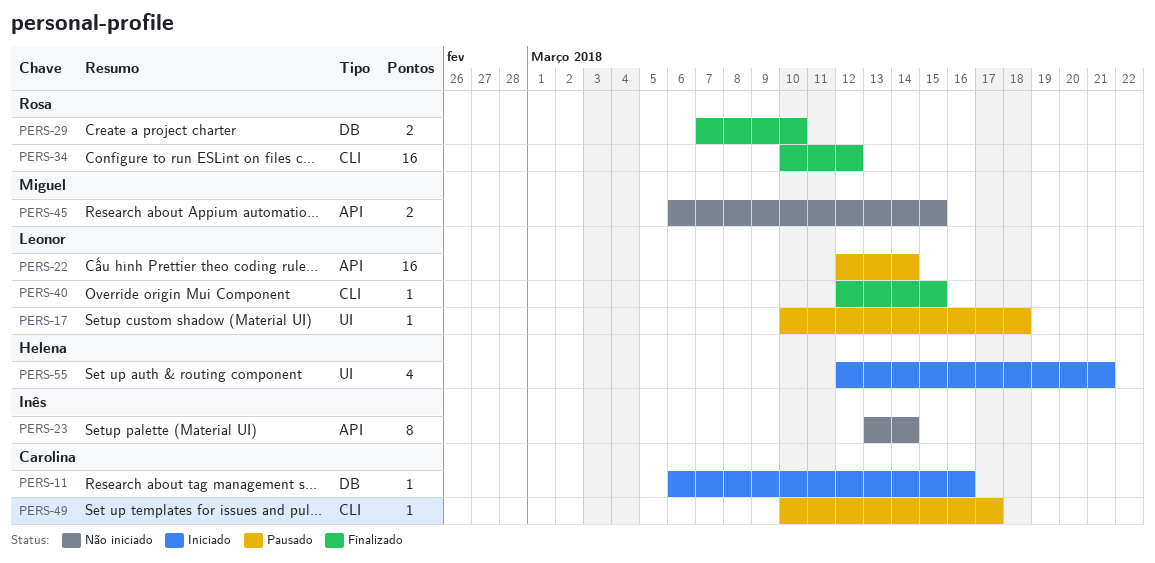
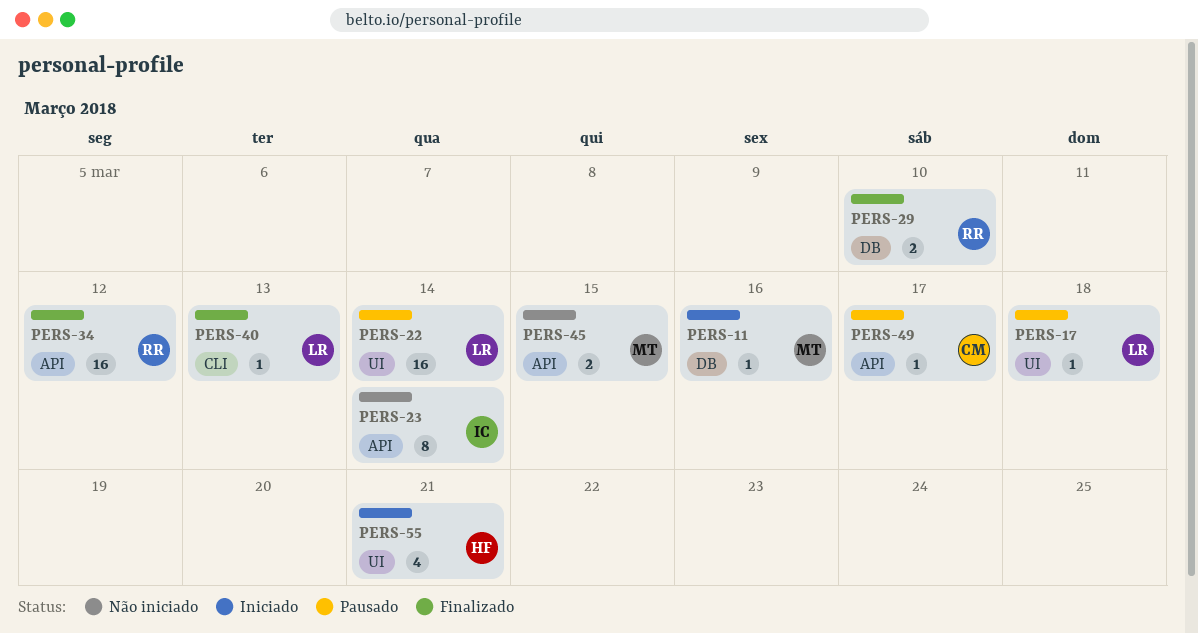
PERS-11, owner: Carolina -> Miguel
PERS-22, label: API -> UI
PERS-34, label: CLI -> API
PERS-40, due: Mar 15 -> Mar 13
PERS-49, label: CLI -> API

